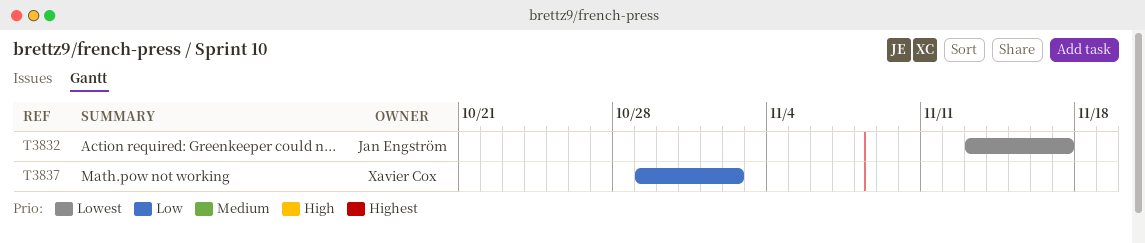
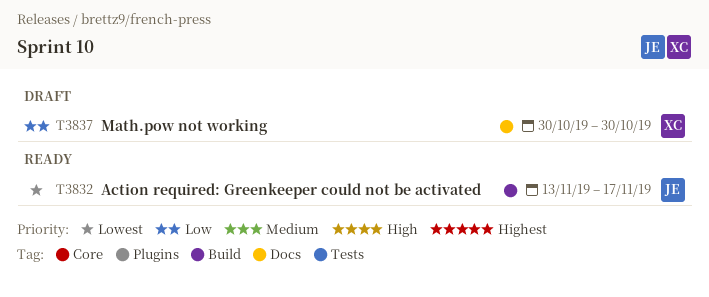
T3837, start: Oct 29 -> Oct 30
T3837, due: Nov 2 -> Oct 30

